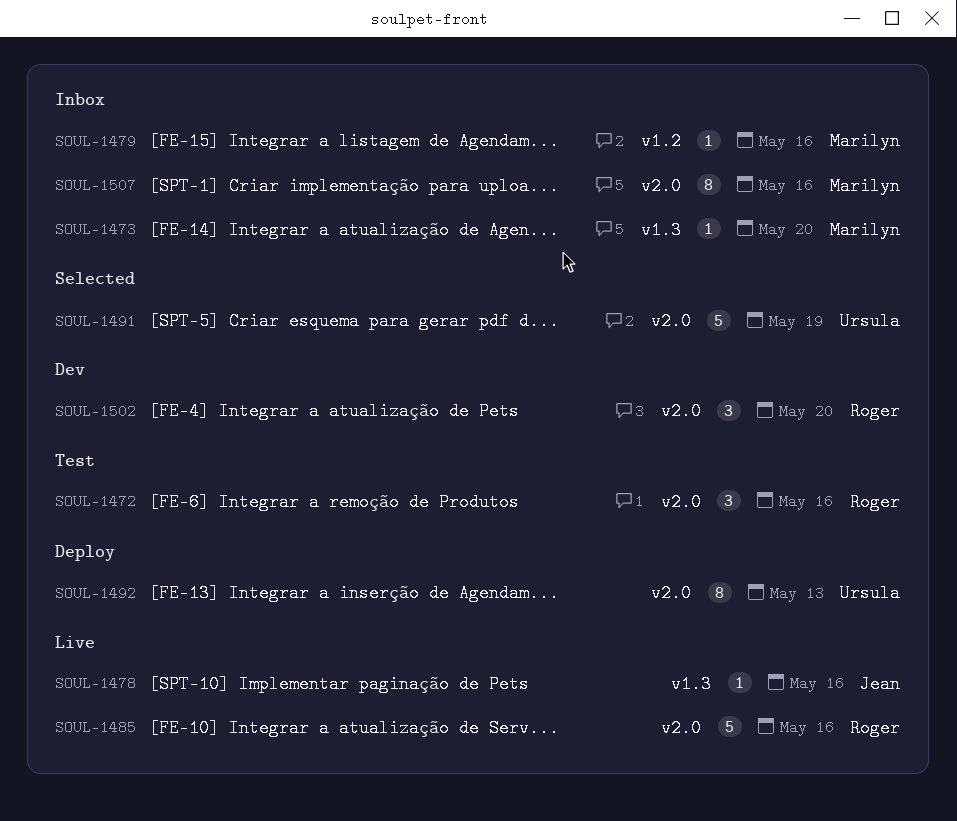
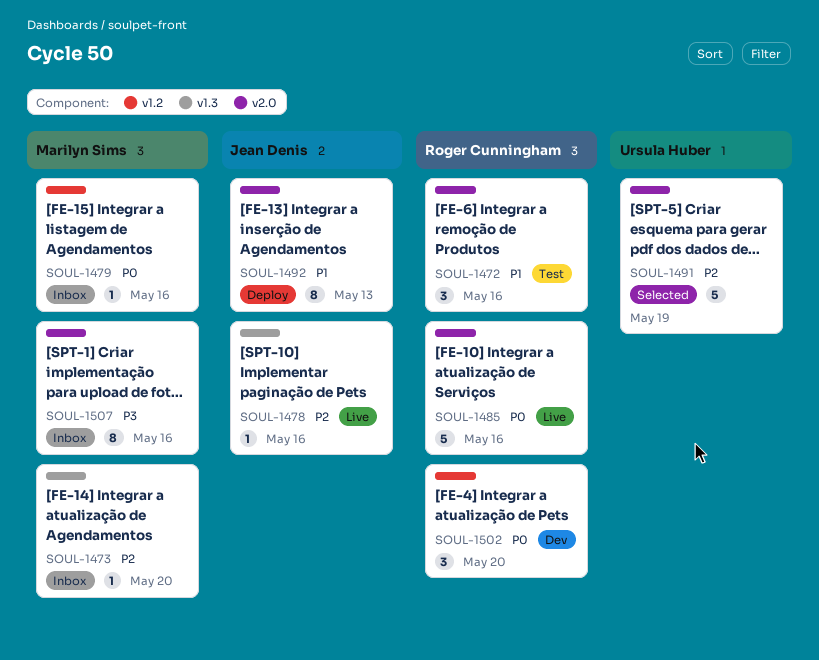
SOUL-1492, owner: Ursula Huber -> Jean Denis
SOUL-1502, label: v2.0 -> v1.2

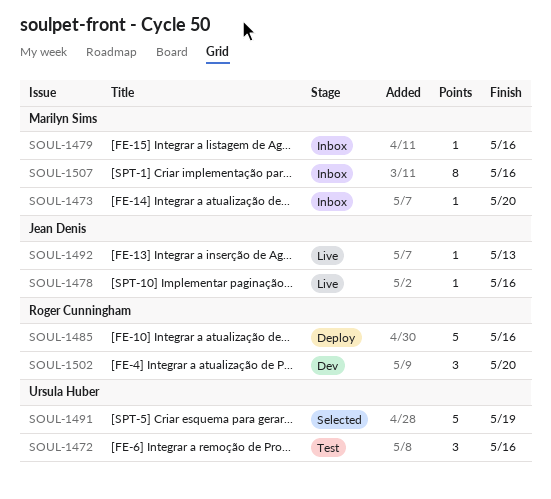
SOUL-1472, owner: Roger Cunningham -> Ursula Huber
SOUL-1485, status: Live -> Deploy
SOUL-1492, status: Deploy -> Live
SOUL-1492, estimate: 8 -> 1

